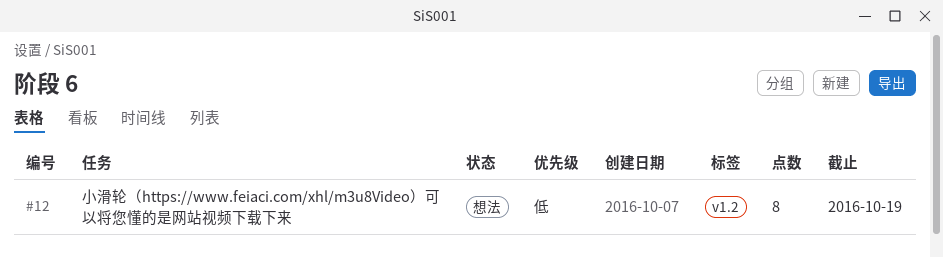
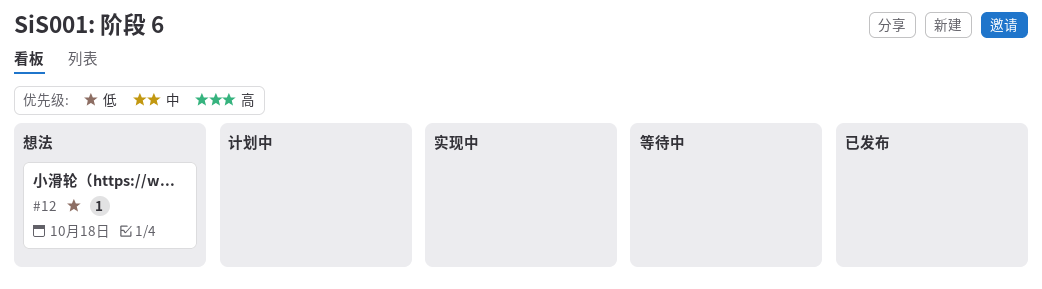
#12, estimate: 8 -> 1
#12, due: Oct 19 -> Oct 18

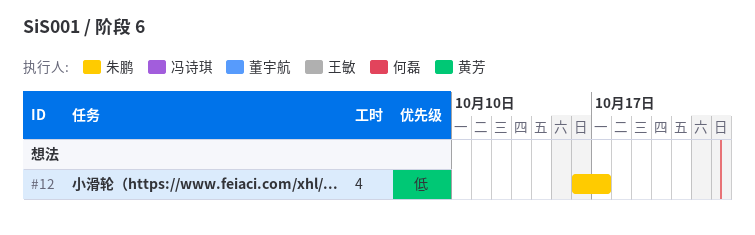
#12, estimate: 1 -> 4
#12, due: Oct 18 -> Oct 17

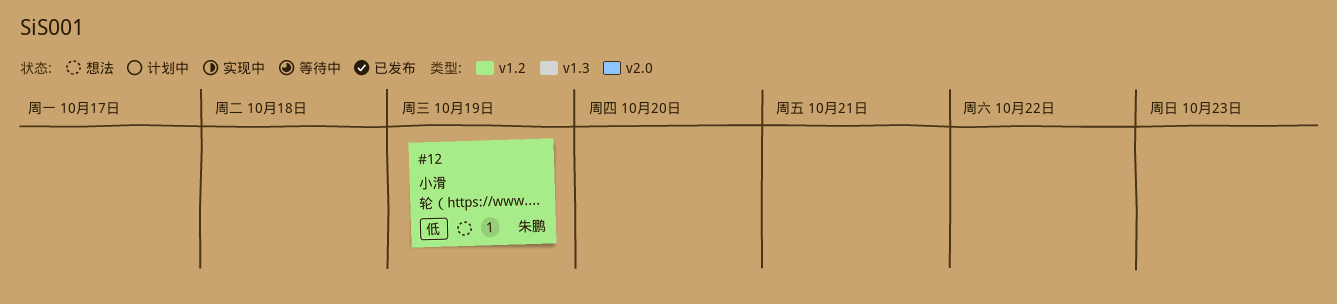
#12, estimate: 4 -> 1
#12, due: Oct 17 -> Oct 19

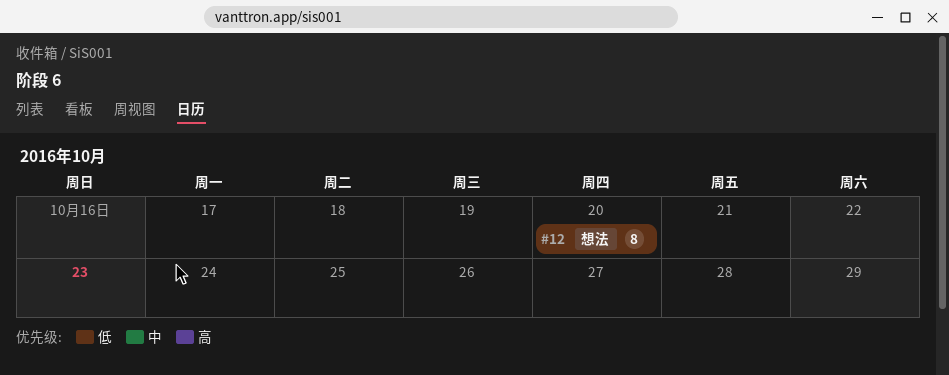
#12, estimate: 1 -> 8
#12, due: Oct 19 -> Oct 20

